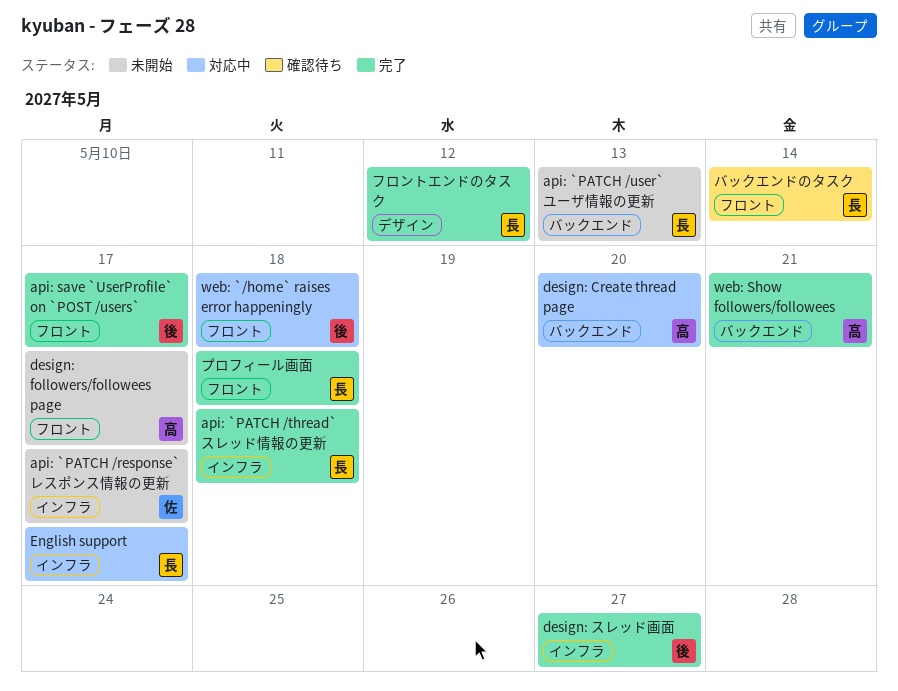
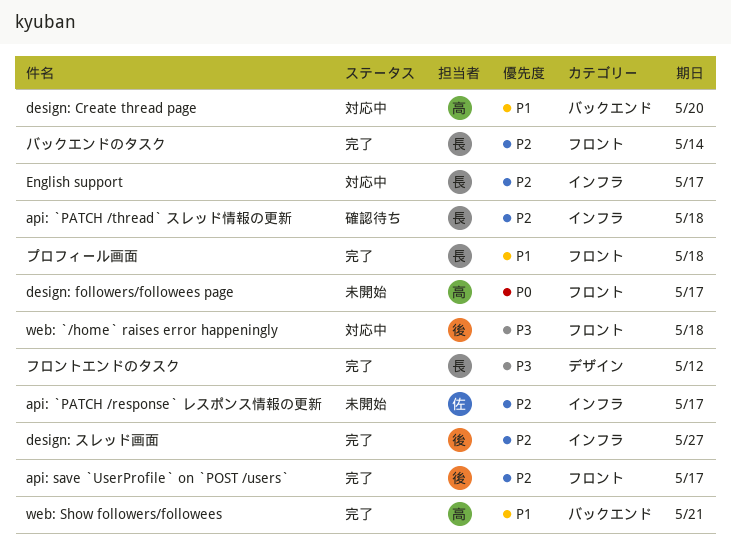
api: `PATCH /thread` スレッド情報の更新, status: 完了 -> 確認待ち
api: `PATCH /user` ユーザ情報の更新: present -> none
バックエンドのタスク, status: 確認待ち -> 完了

